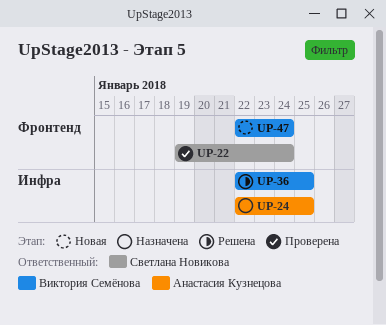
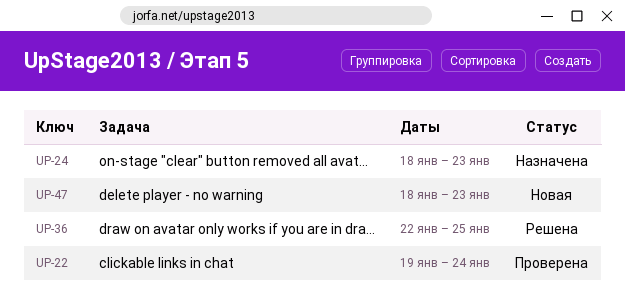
UP-24, start: Jan 22 -> Jan 18
UP-24, due: Jan 25 -> Jan 23
UP-47, start: Jan 22 -> Jan 18
UP-47, due: Jan 24 -> Jan 23

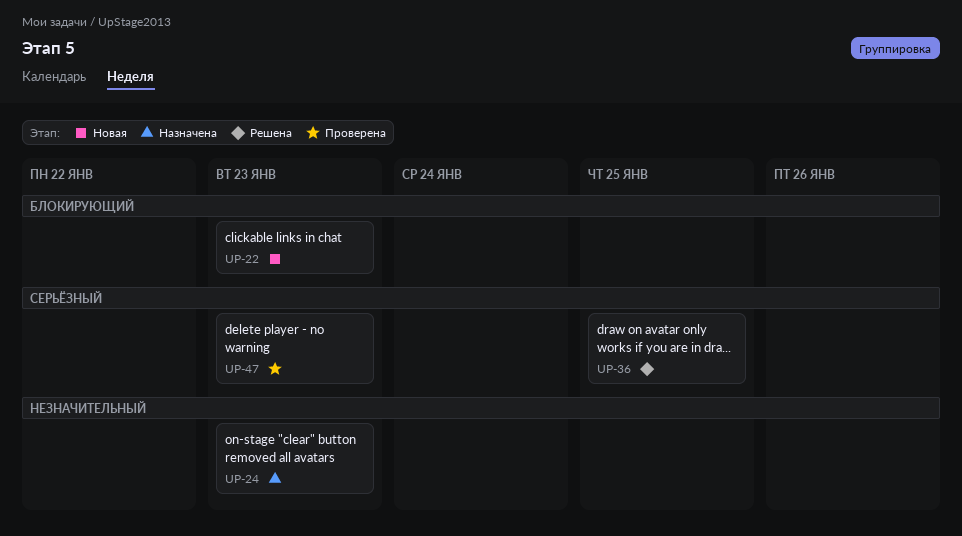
UP-22, status: Проверена -> Новая
UP-22, due: Jan 24 -> Jan 23
UP-47, status: Новая -> Проверена

